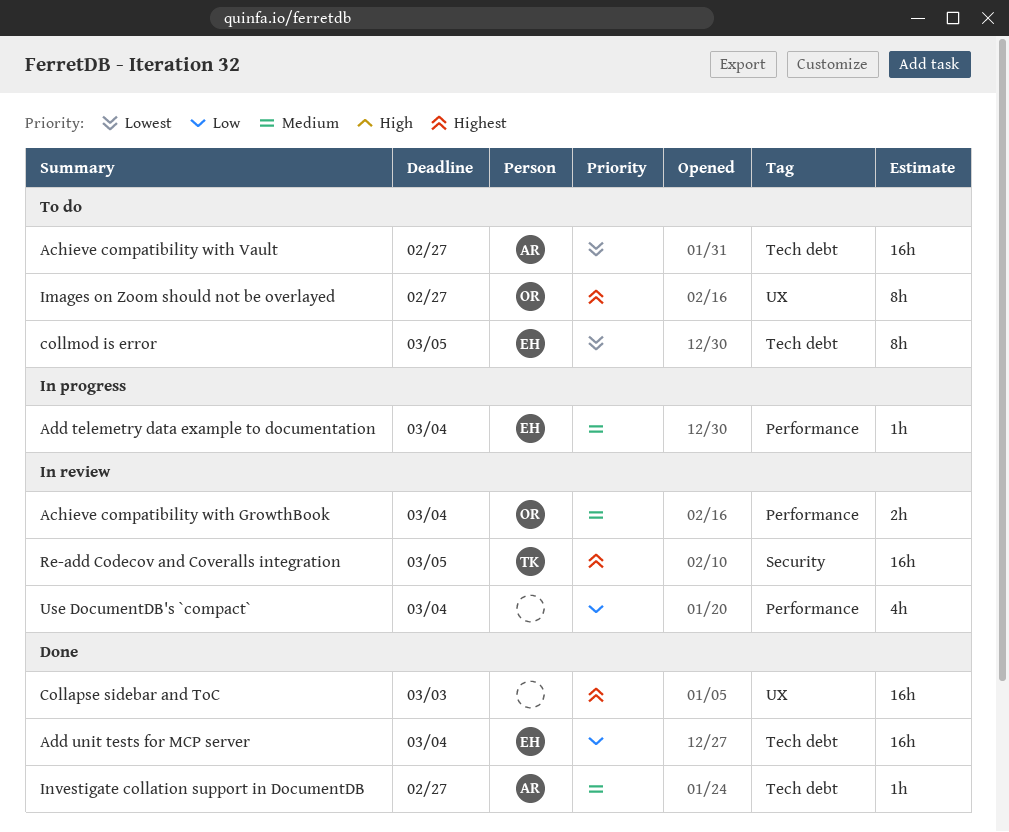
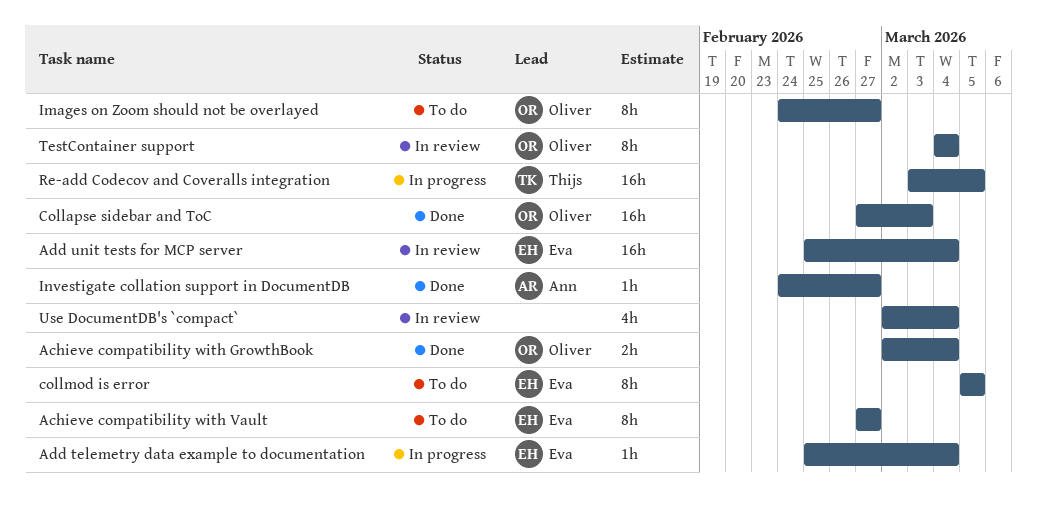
Achieve compatibility with GrowthBook, status: In review -> Done
Achieve compatibility with Vault, owner: Ann -> Eva
Achieve compatibility with Vault, estimate: 16h -> 8h
Add unit tests for MCP server, status: Done -> In review
Collapse sidebar and ToC, owner: none -> Oliver
Re-add Codecov and Coveralls integration, status: In review -> In progress
TestContainer support: none -> present

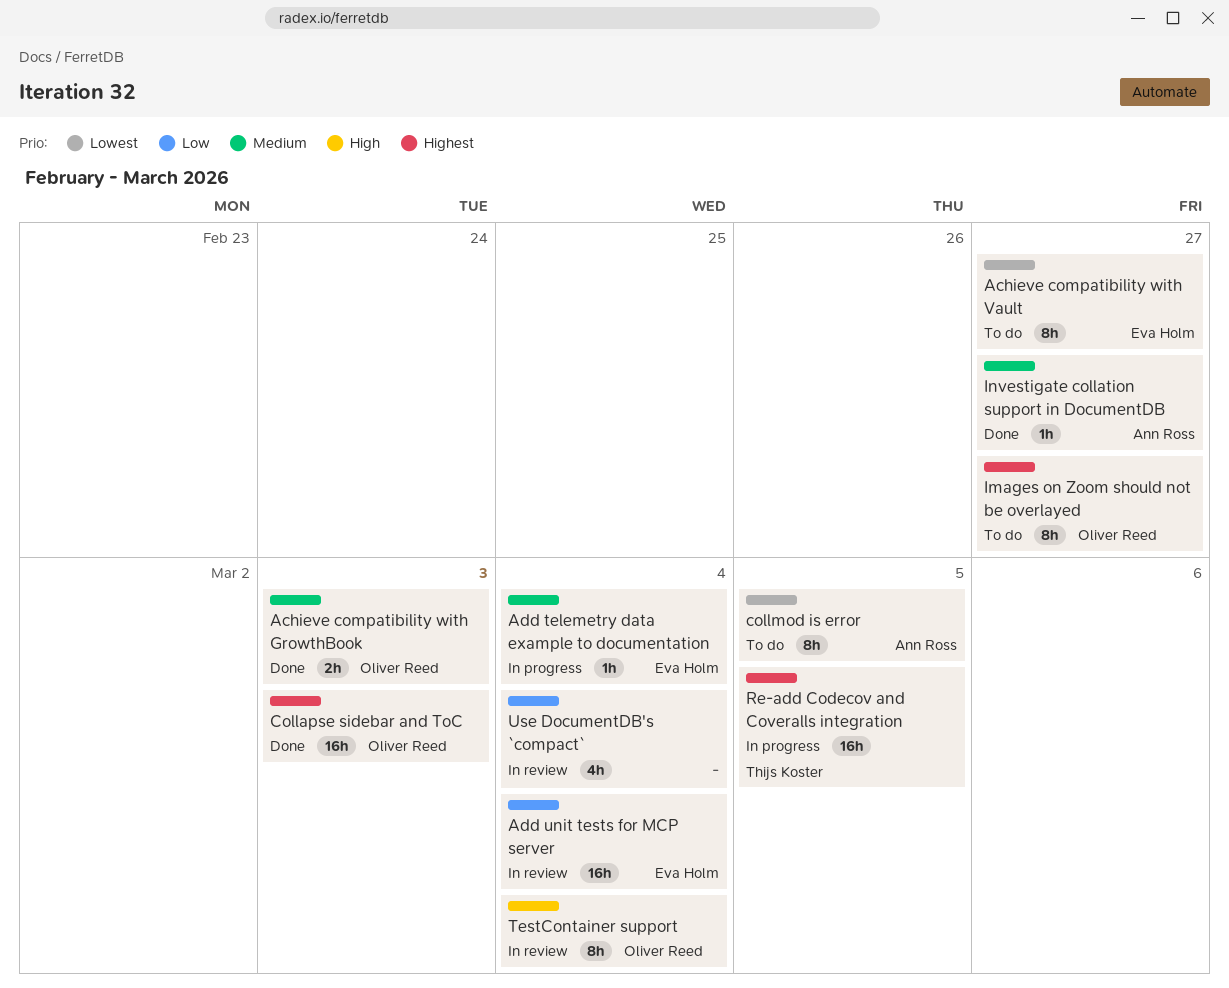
Achieve compatibility with GrowthBook, due: Mar 4 -> Mar 3
collmod is error, owner: Eva Holm -> Ann Ross

